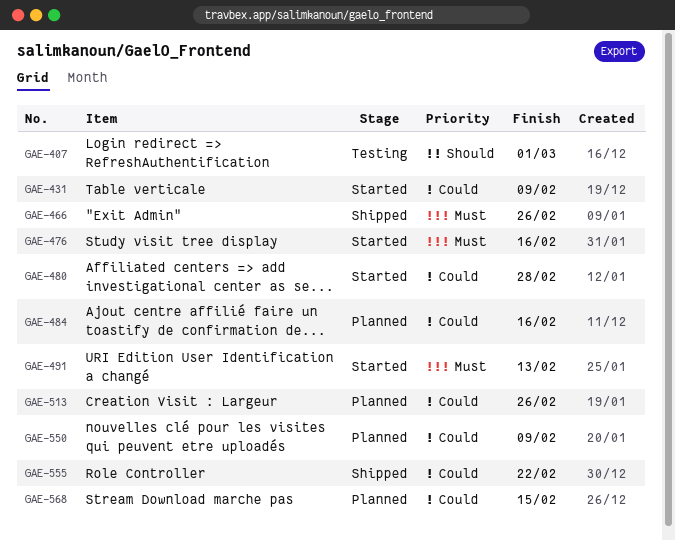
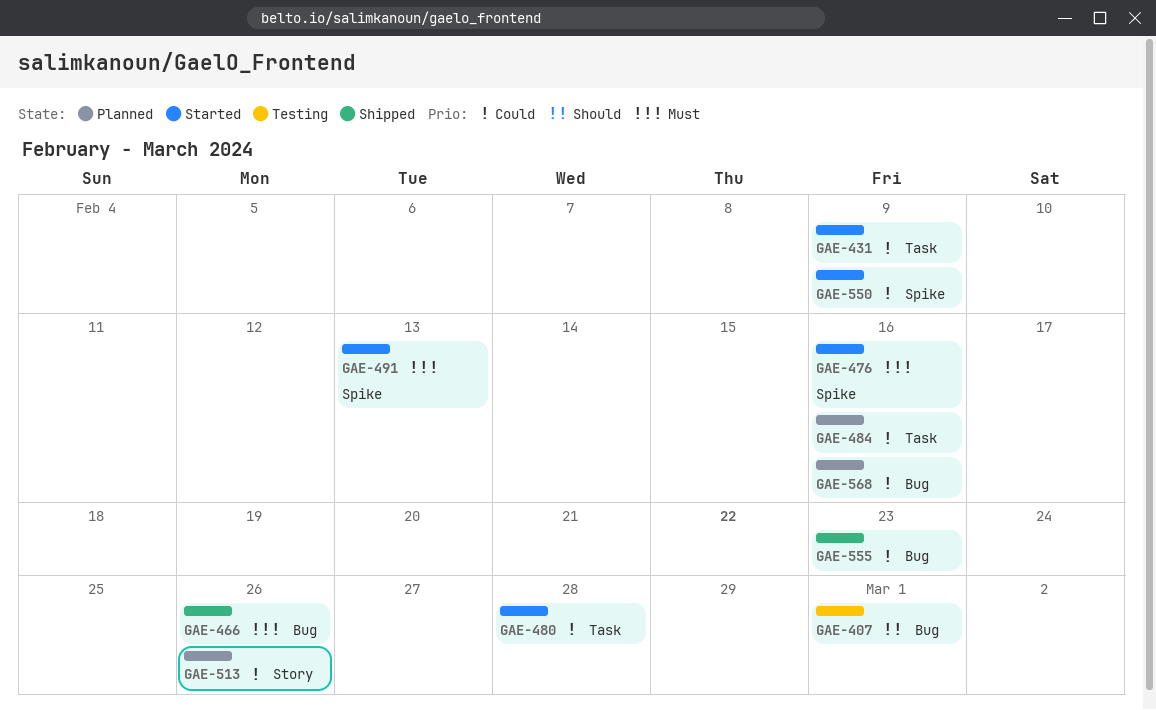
GAE-550, status: Planned -> Started
GAE-555, due: Feb 22 -> Feb 23
GAE-568, due: Feb 15 -> Feb 16

